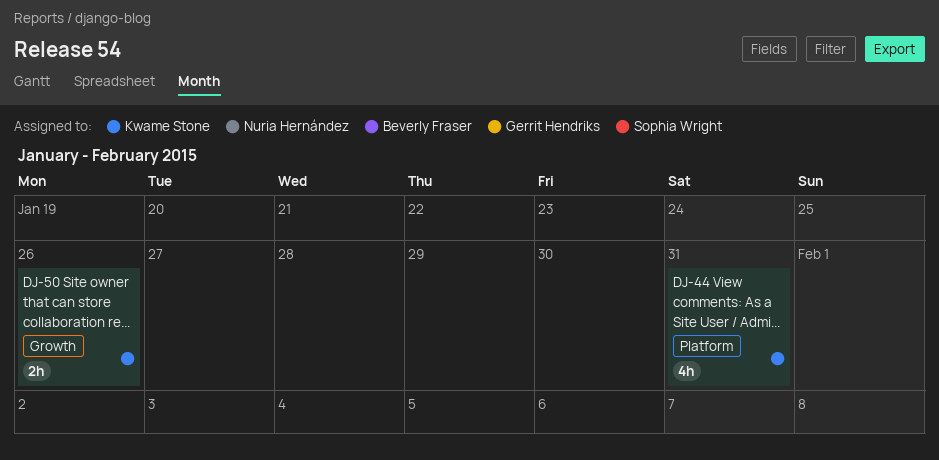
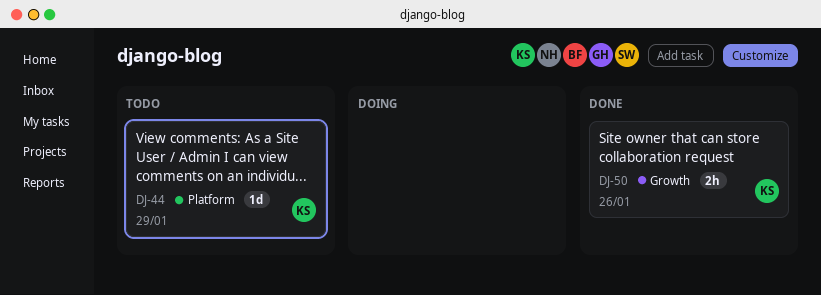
DJ-44, estimate: 4h -> 1d
DJ-44, due: Jan 31 -> Jan 29

